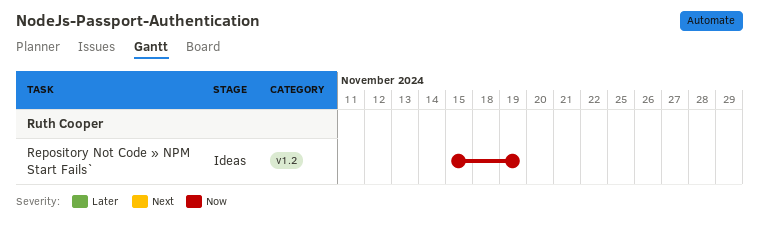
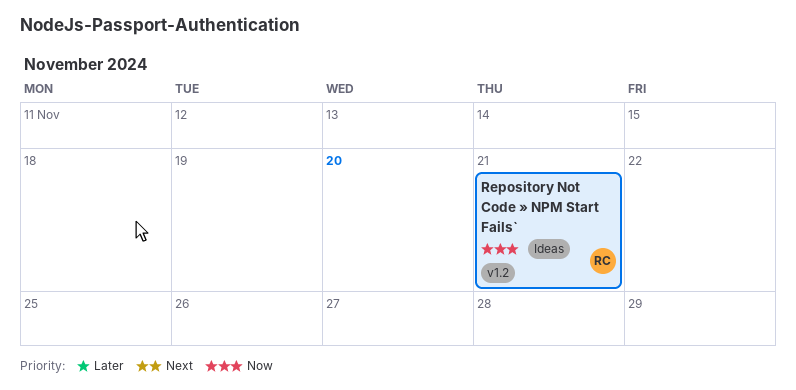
Repository Not Code » NPM Start Fails`, due: Nov 19 -> Nov 21

